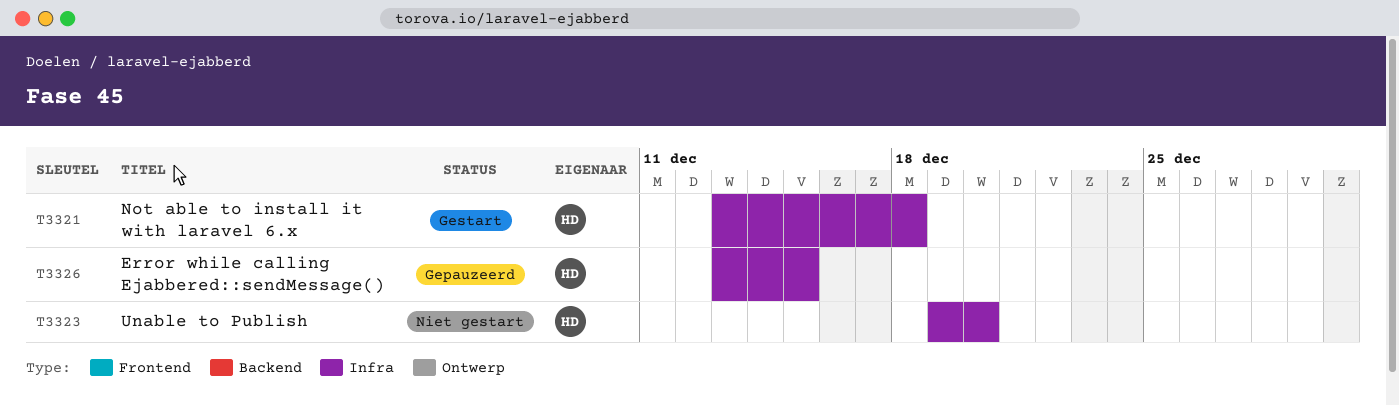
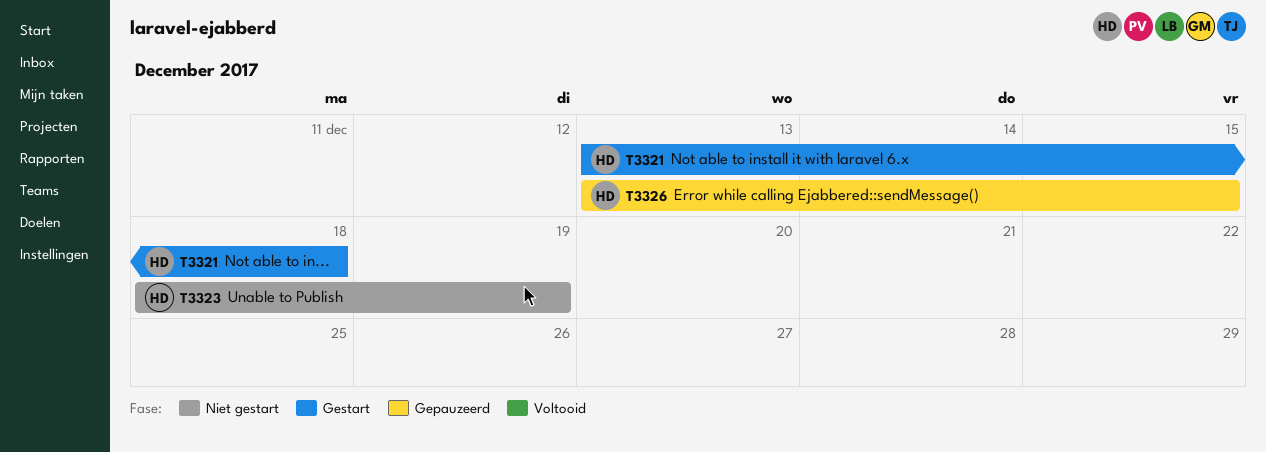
T3323, start: Dec 19 -> Dec 18
T3323, due: Dec 20 -> Dec 19

